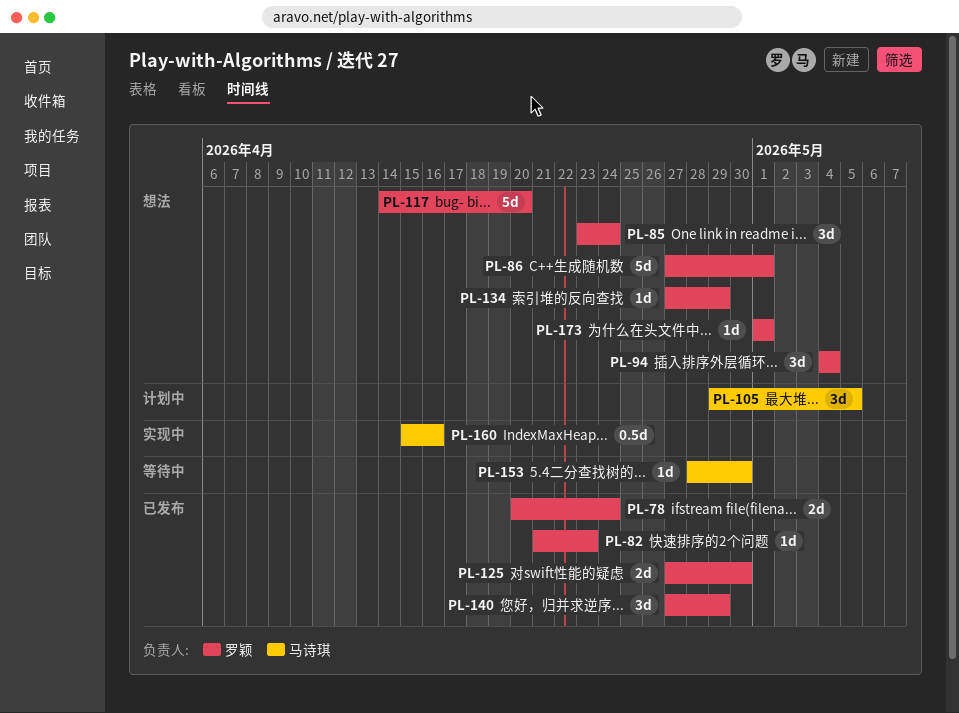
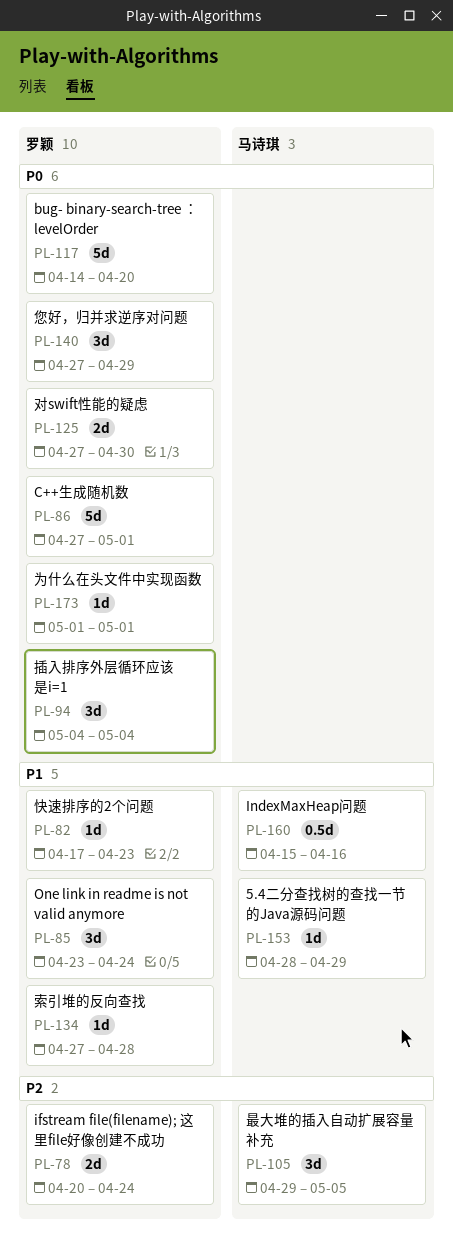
PL-82, start: Apr 21 -> Apr 17
PL-134, due: Apr 29 -> Apr 28
PL-153, due: Apr 30 -> Apr 29

